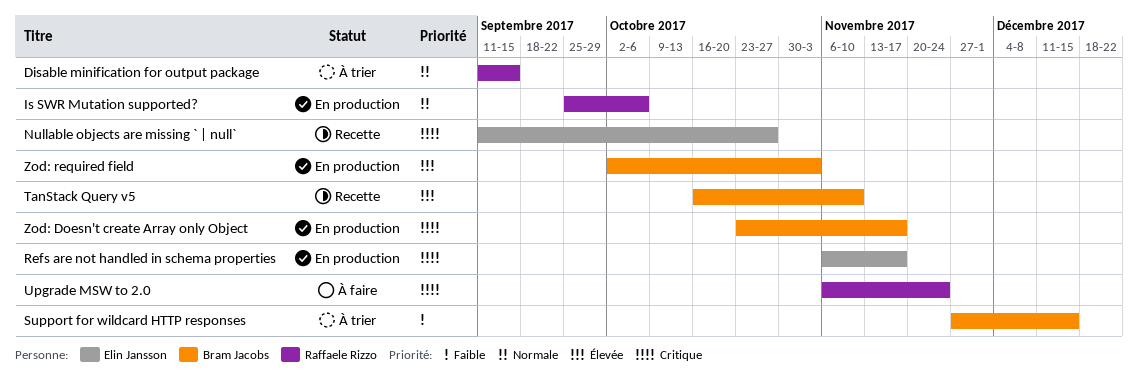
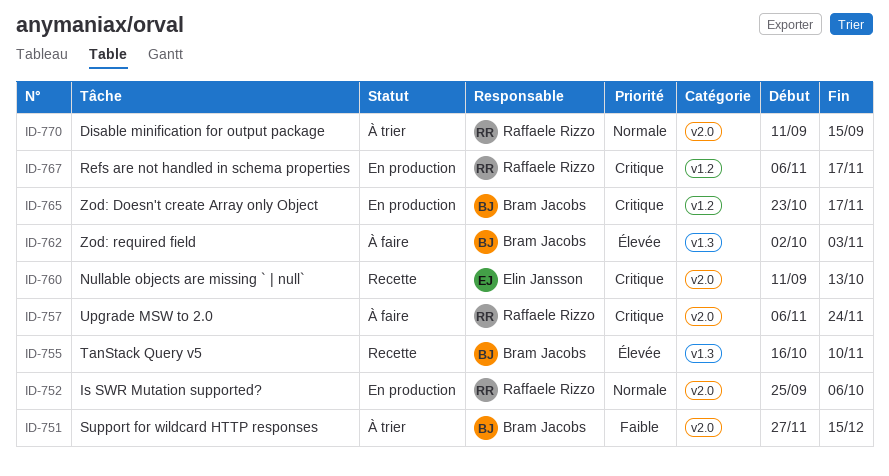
Nullable objects are missing ` | null`, due: Oct 27 -> Oct 13
Refs are not handled in schema properties, owner: Elin Jansson -> Raffaele Rizzo
Zod: required field, status: En production -> À faire

